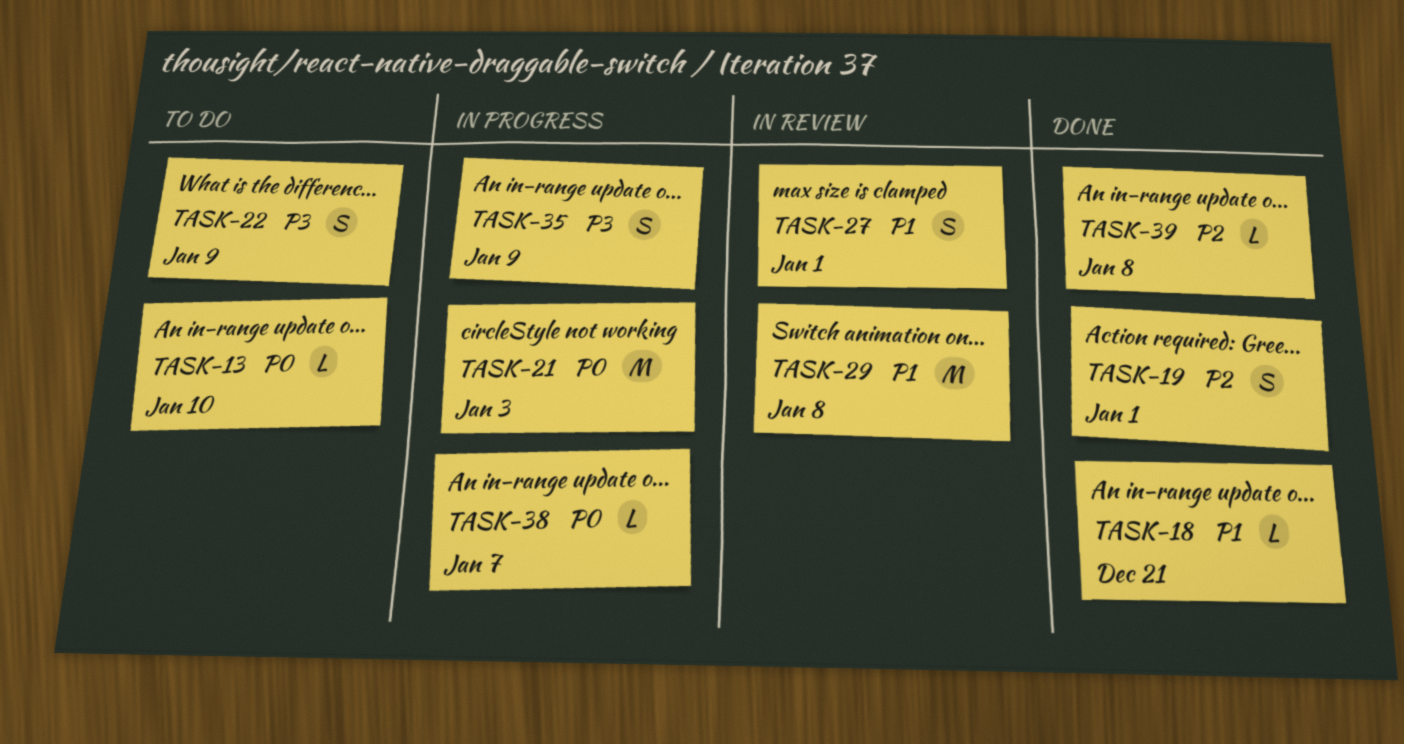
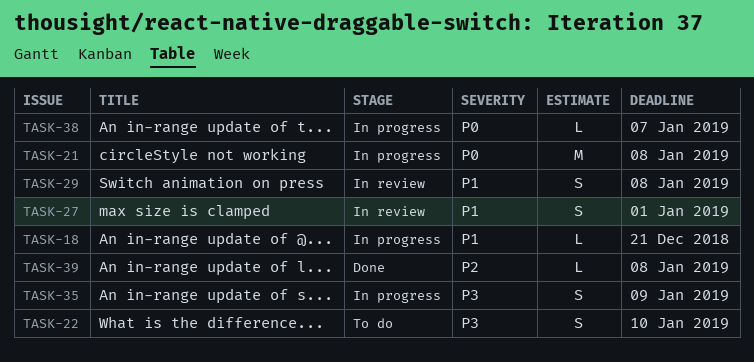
TASK-13: present -> none
TASK-18, status: Done -> In progress
TASK-19: present -> none
TASK-21, due: Jan 3 -> Jan 8
TASK-22, due: Jan 9 -> Jan 10
TASK-29, estimate: M -> S

